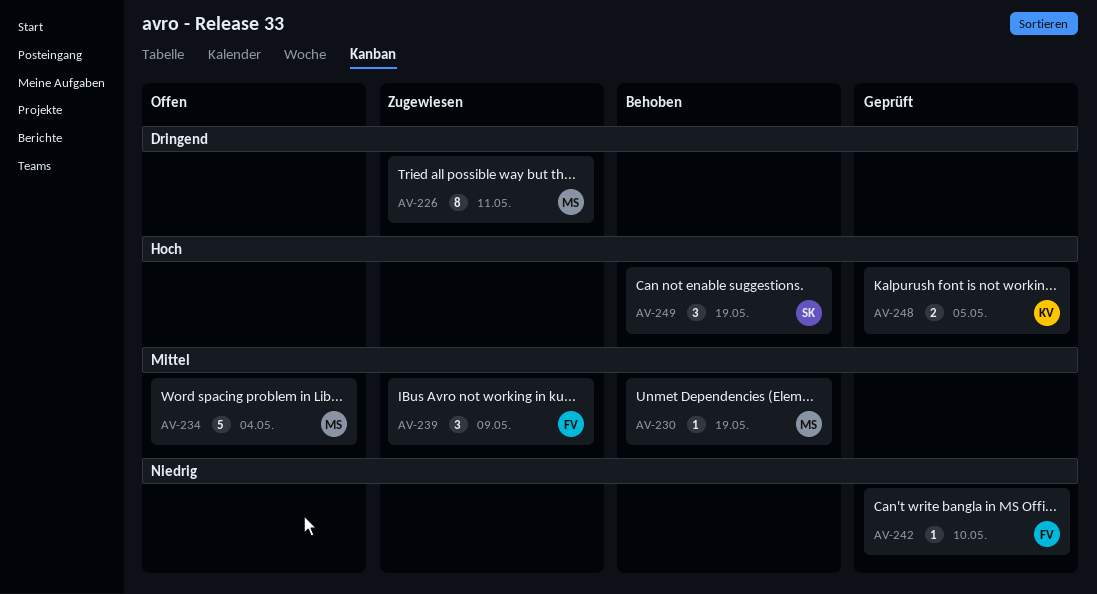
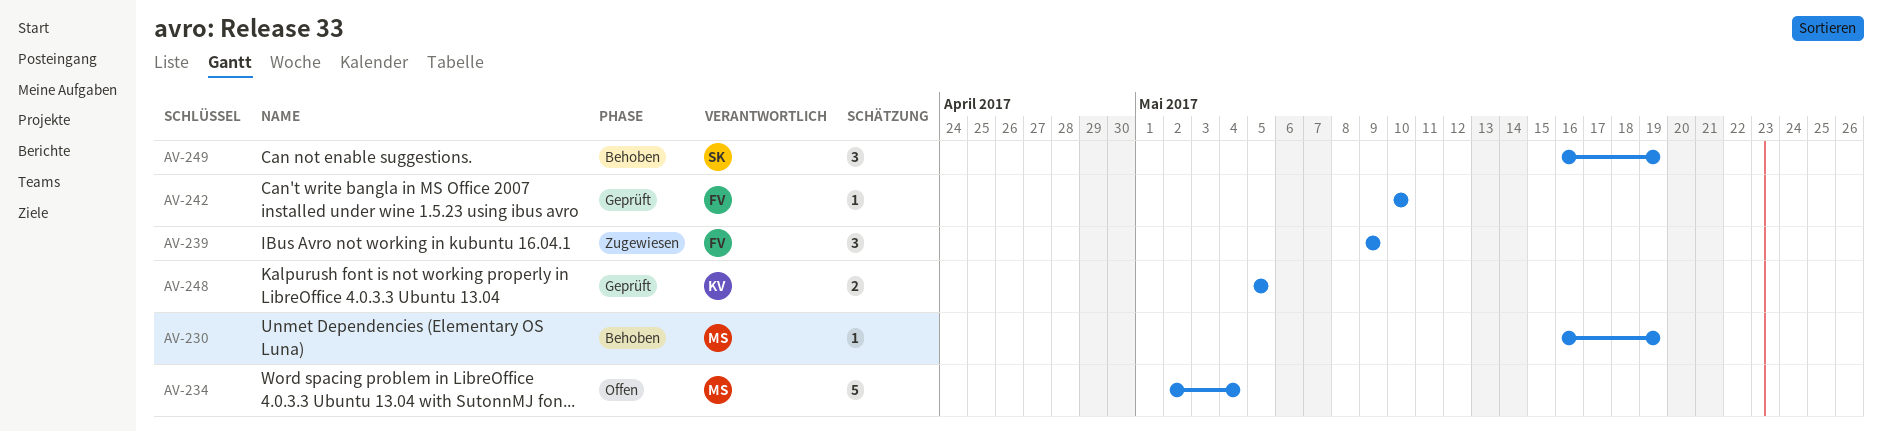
AV-226: present -> none

